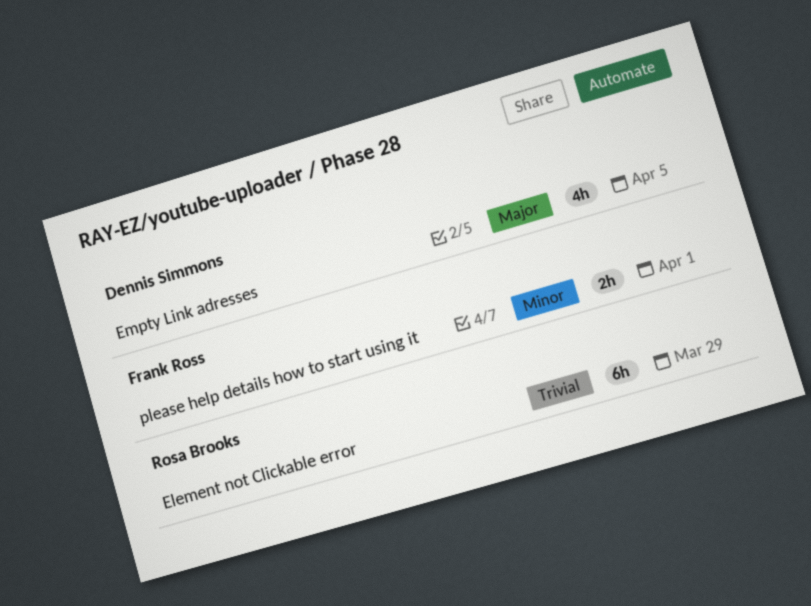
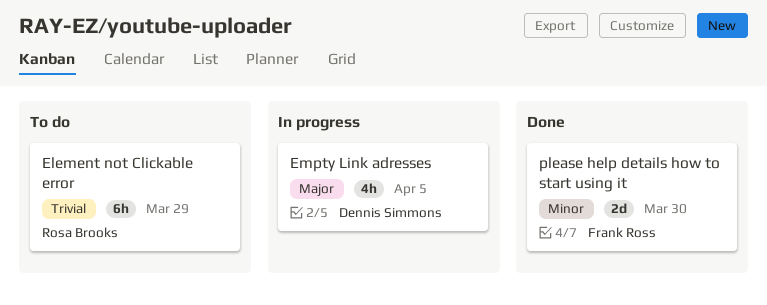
please help details how to start using it, estimate: 2h -> 2d
please help details how to start using it, due: Apr 1 -> Mar 30

